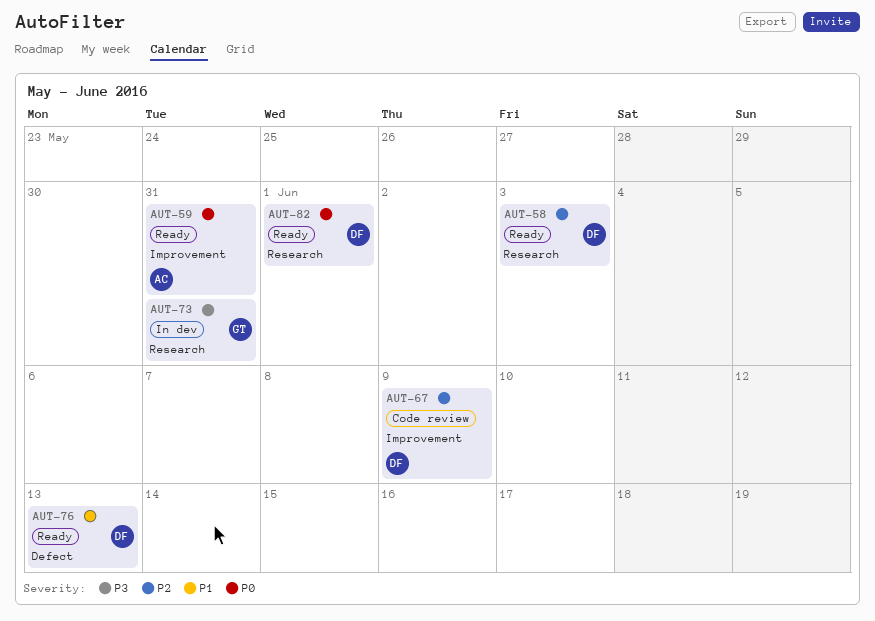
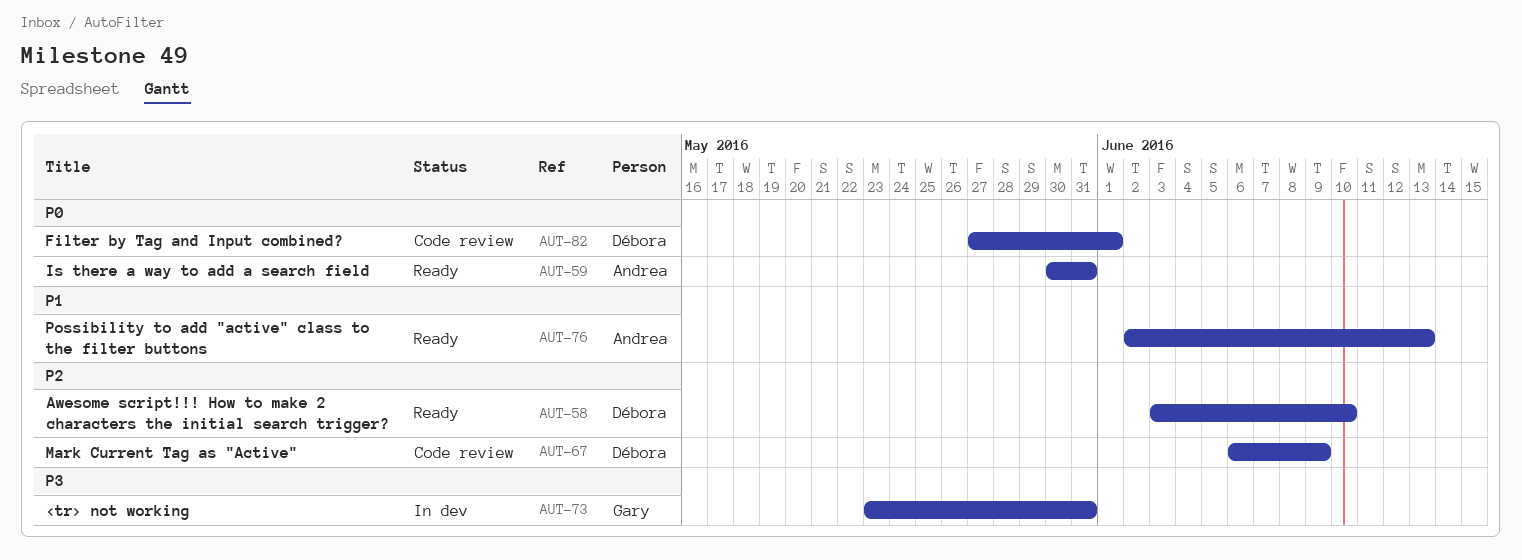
AUT-58, due: Jun 3 -> Jun 10
AUT-76, owner: Débora -> Andrea
AUT-82, status: Ready -> Code review

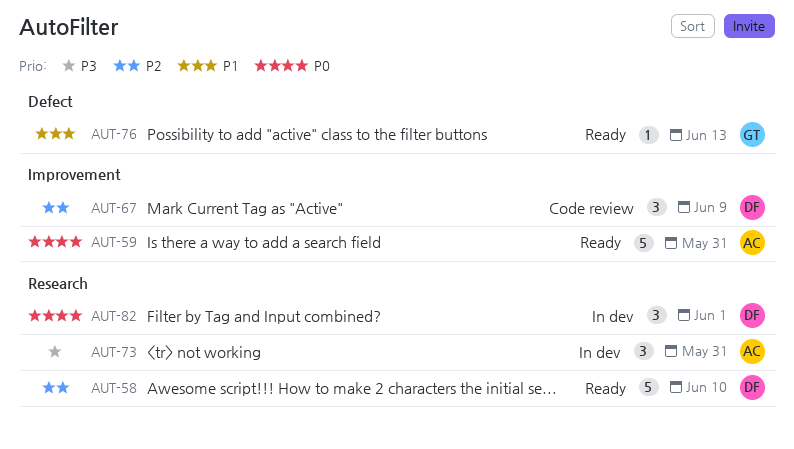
AUT-73, owner: Gary -> Andrea
AUT-76, owner: Andrea -> Gary
AUT-82, status: Code review -> In dev

